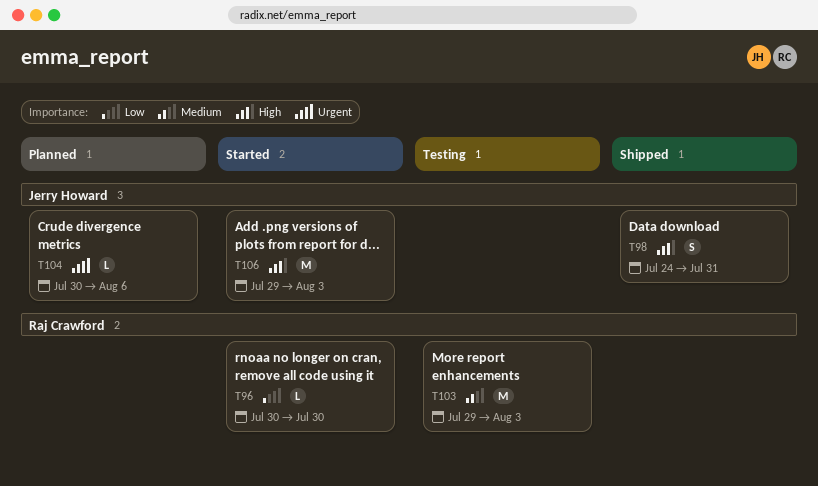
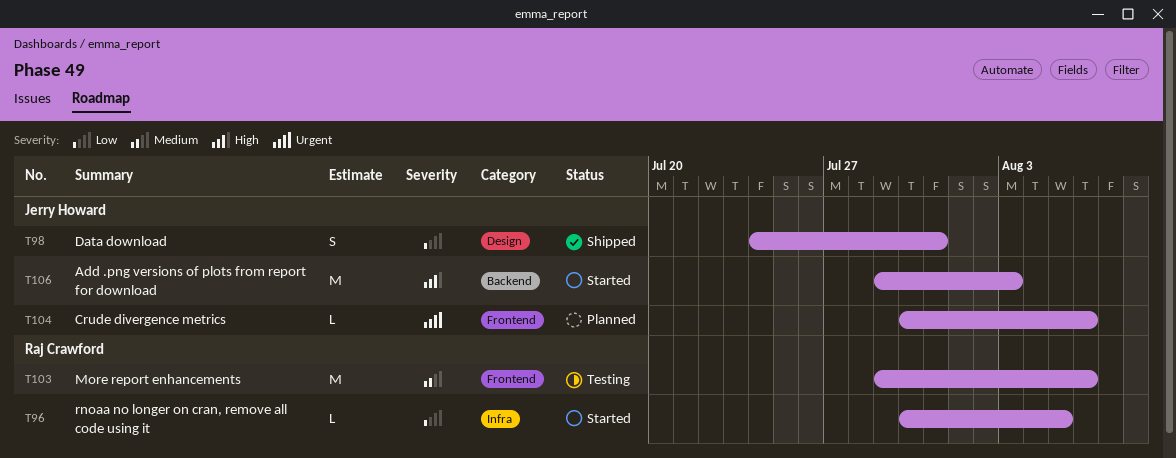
T96, due: Jul 30 -> Aug 5
T98, priority: High -> Low
T103, due: Aug 3 -> Aug 6

